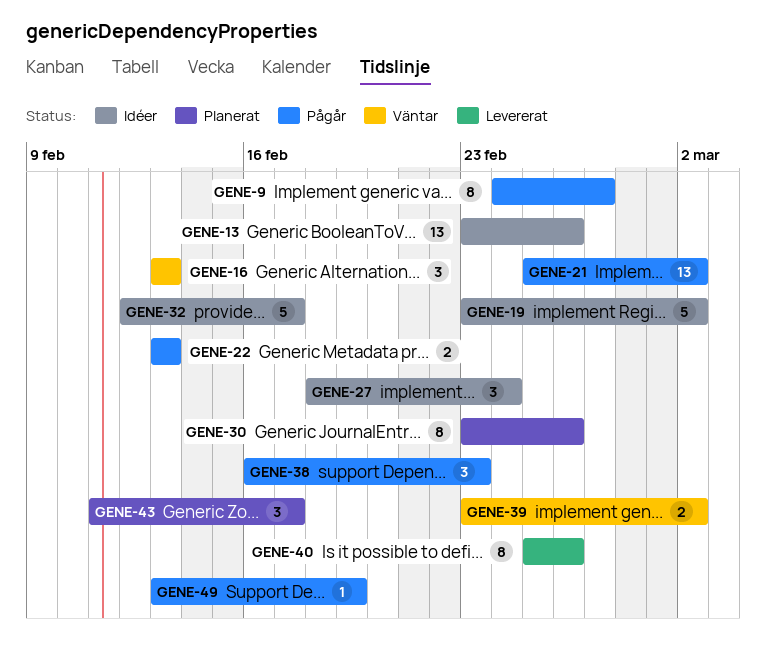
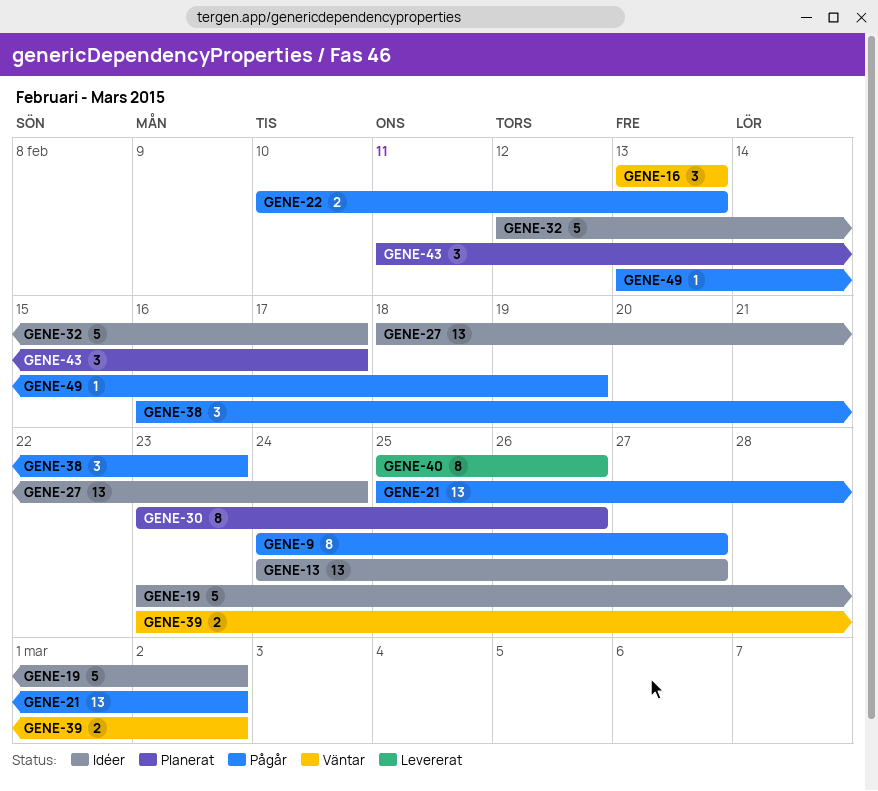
GENE-13, start: Feb 23 -> Feb 24
GENE-13, due: Feb 26 -> Feb 27
GENE-22, start: Feb 13 -> Feb 10
GENE-27, estimate: 3 -> 13

